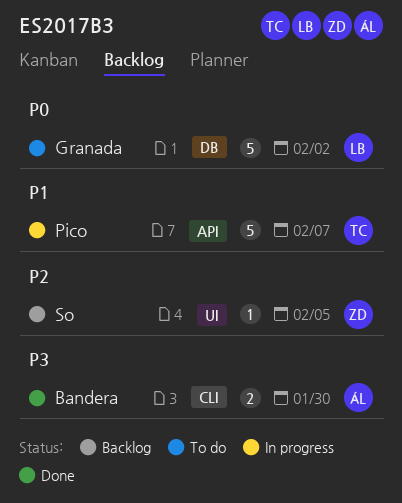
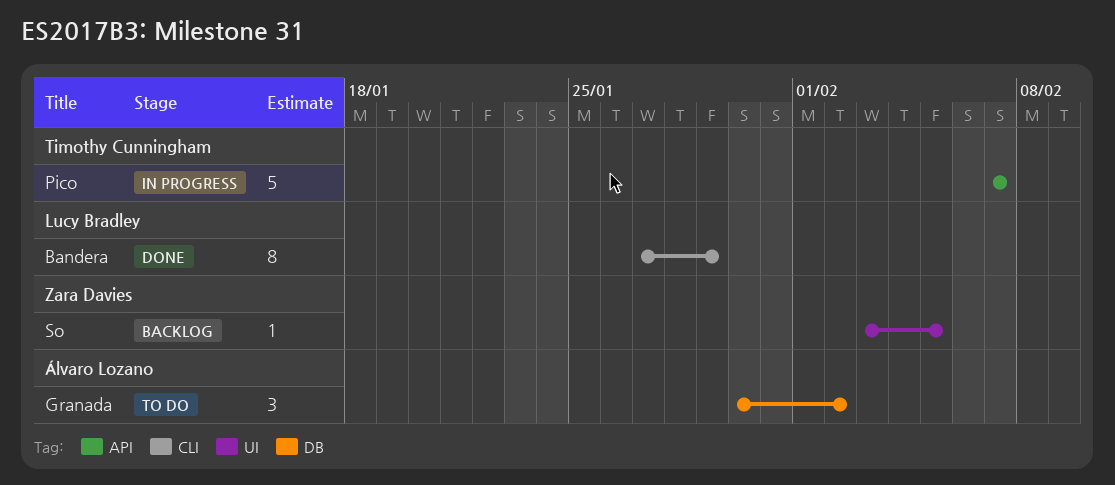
Bandera, owner: Álvaro Lozano -> Lucy Bradley
Bandera, estimate: 2 -> 8
Bandera, due: Jan 30 -> Jan 29
Granada, owner: Lucy Bradley -> Álvaro Lozano
Granada, estimate: 5 -> 3

